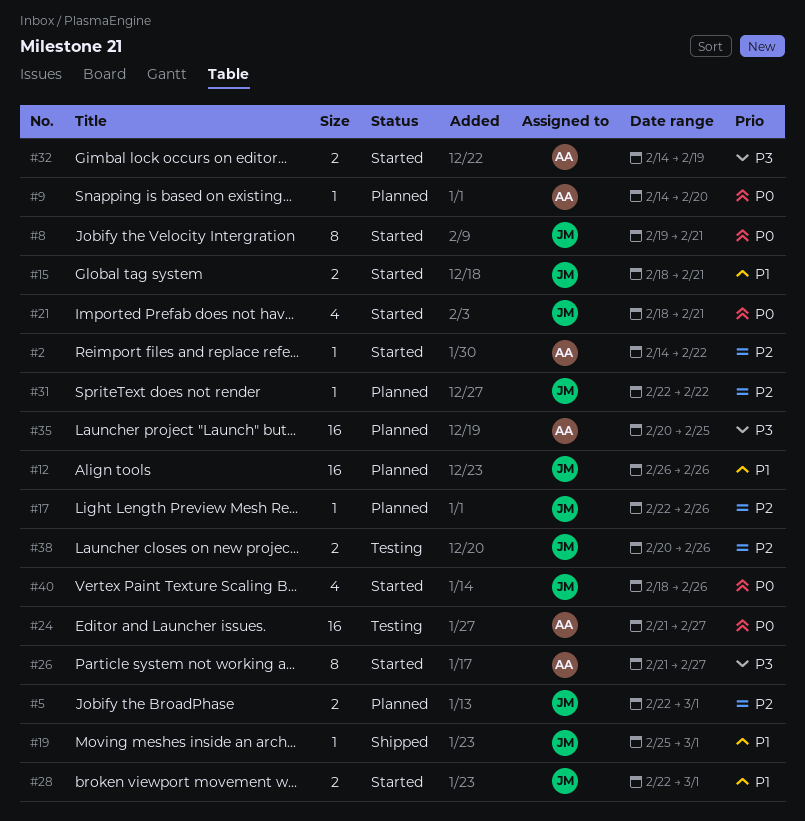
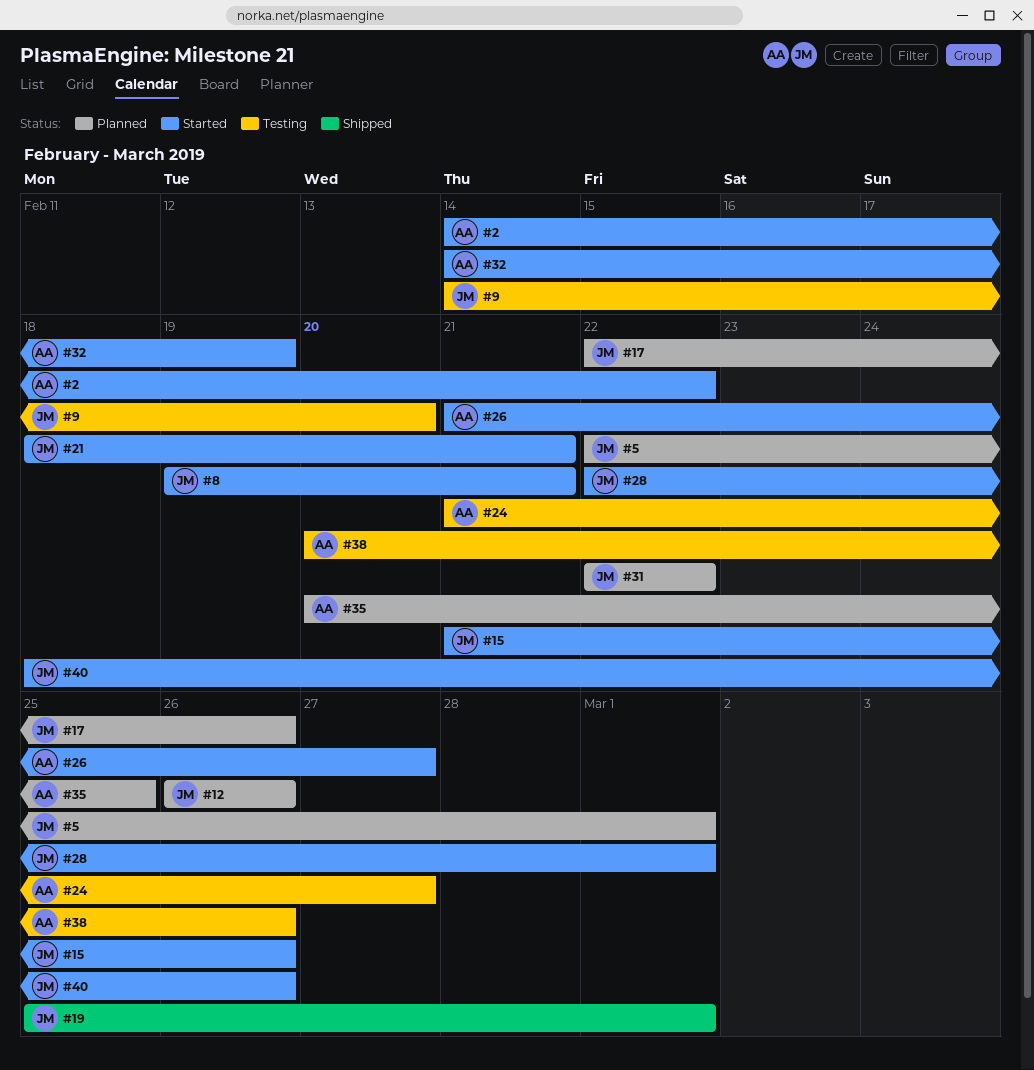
#9, status: Planned -> Testing
#9, owner: AA -> JM
#15, start: Feb 18 -> Feb 21
#15, due: Feb 21 -> Feb 26
#38, owner: JM -> AA

